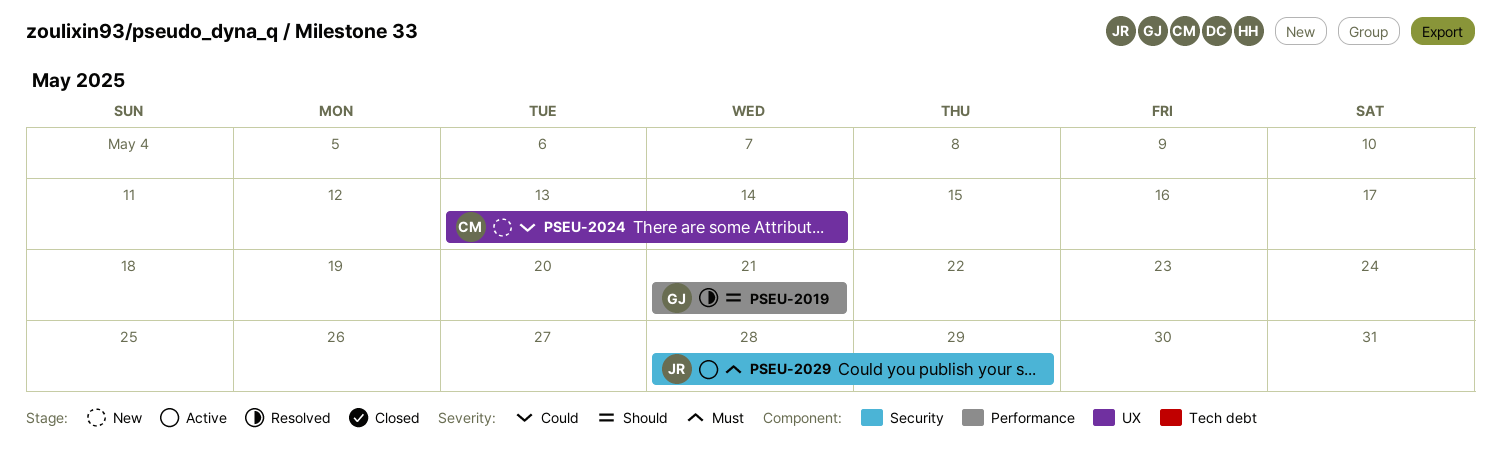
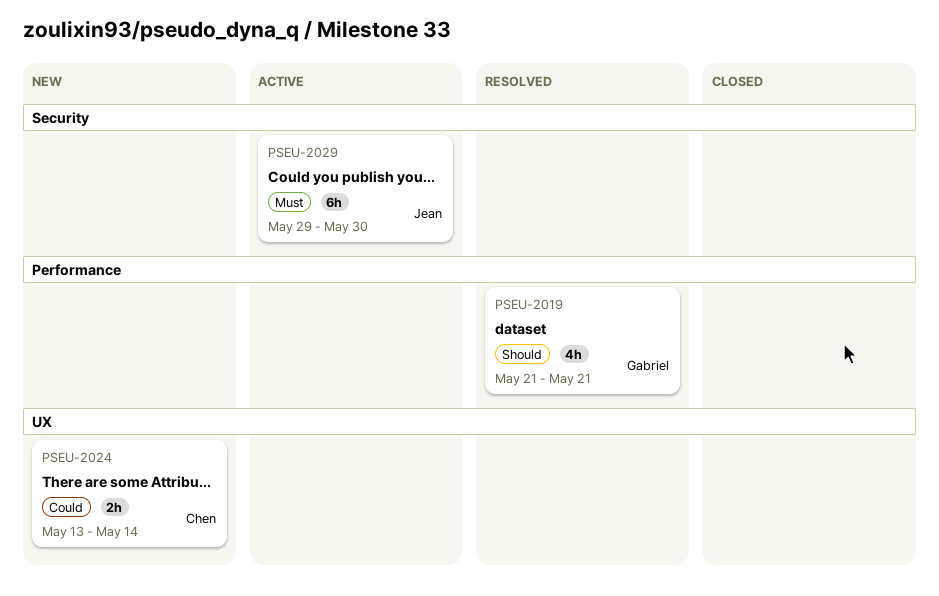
PSEU-2029, start: May 28 -> May 29
PSEU-2029, due: May 29 -> May 30

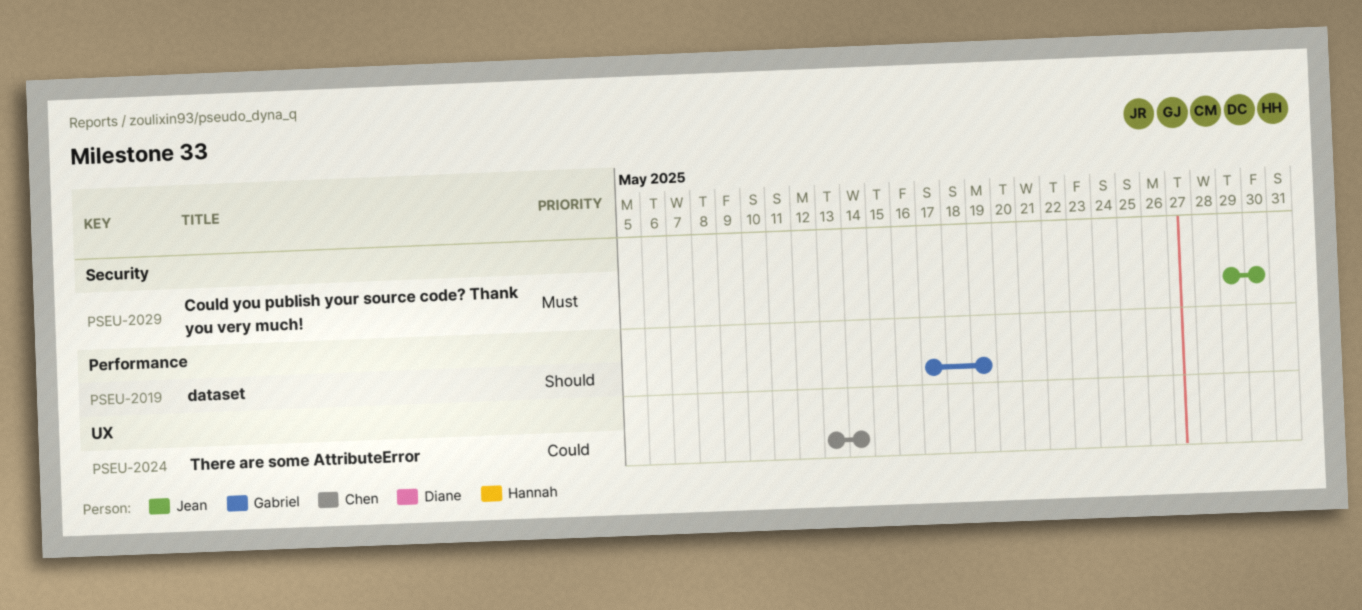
PSEU-2019, start: May 21 -> May 17
PSEU-2019, due: May 21 -> May 19

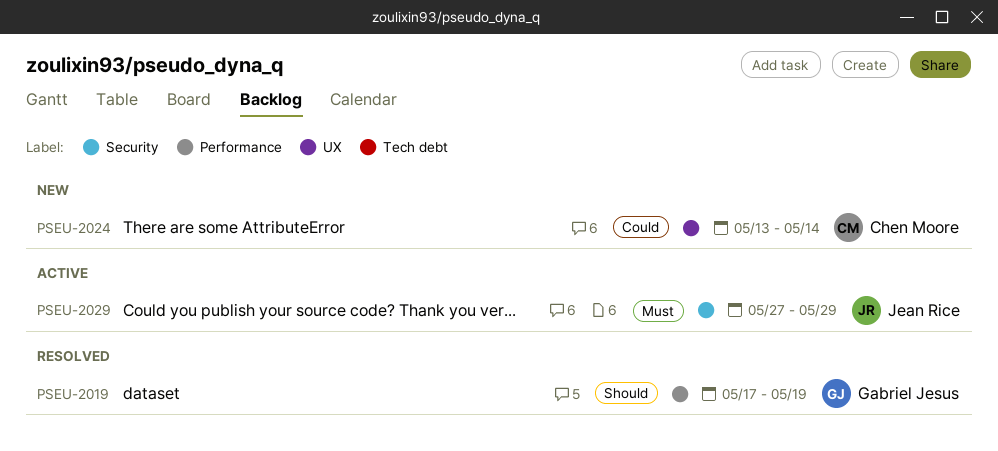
PSEU-2029, start: May 29 -> May 27
PSEU-2029, due: May 30 -> May 29

